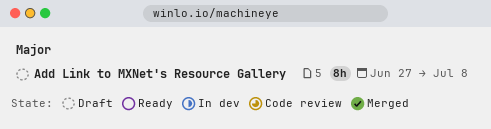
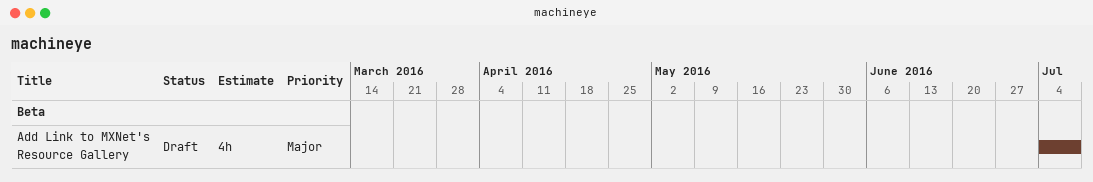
Add Link to MXNet's Resource Gallery, estimate: 8h -> 4h
Add Link to MXNet's Resource Gallery, start: Jun 27 -> Jul 4

